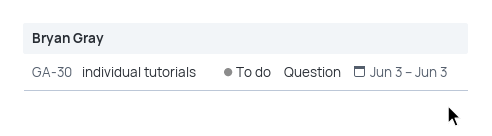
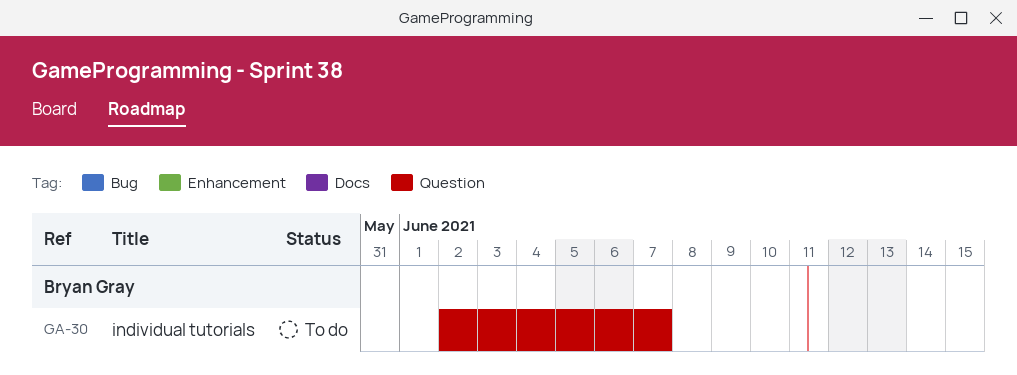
GA-30, start: Jun 3 -> Jun 2
GA-30, due: Jun 3 -> Jun 7

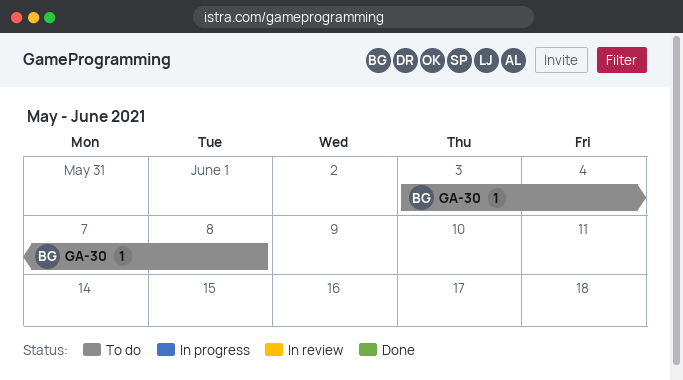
GA-30, start: Jun 2 -> Jun 3
GA-30, due: Jun 7 -> Jun 8

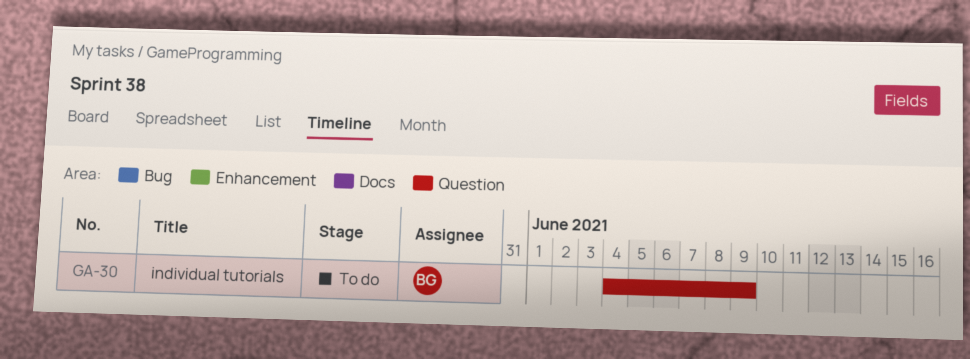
GA-30, start: Jun 3 -> Jun 4
GA-30, due: Jun 8 -> Jun 9

